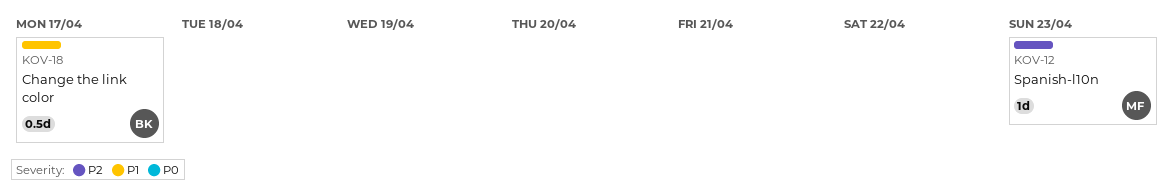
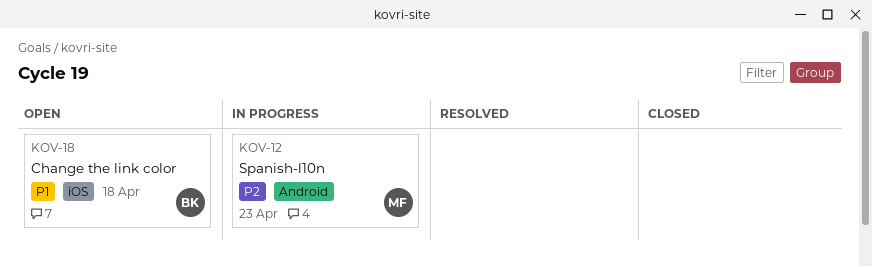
KOV-18, due: Apr 17 -> Apr 18

